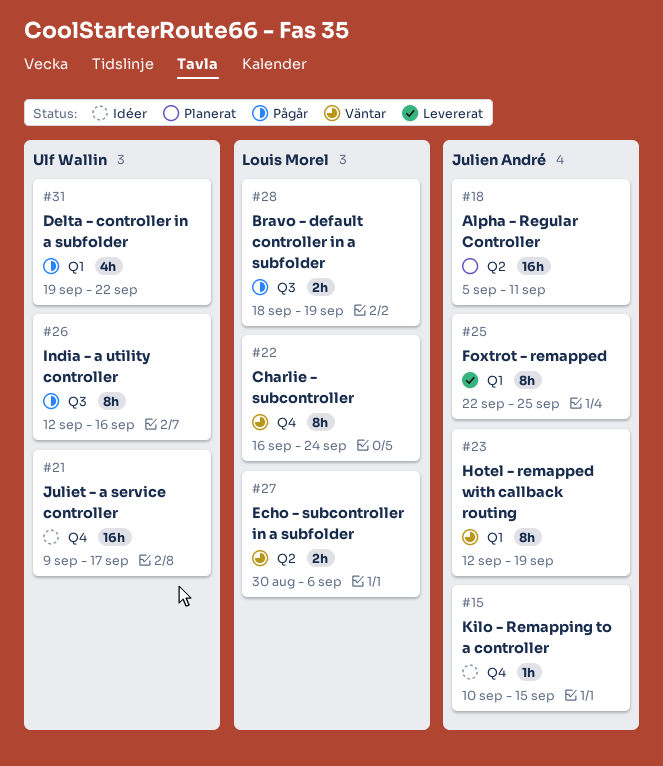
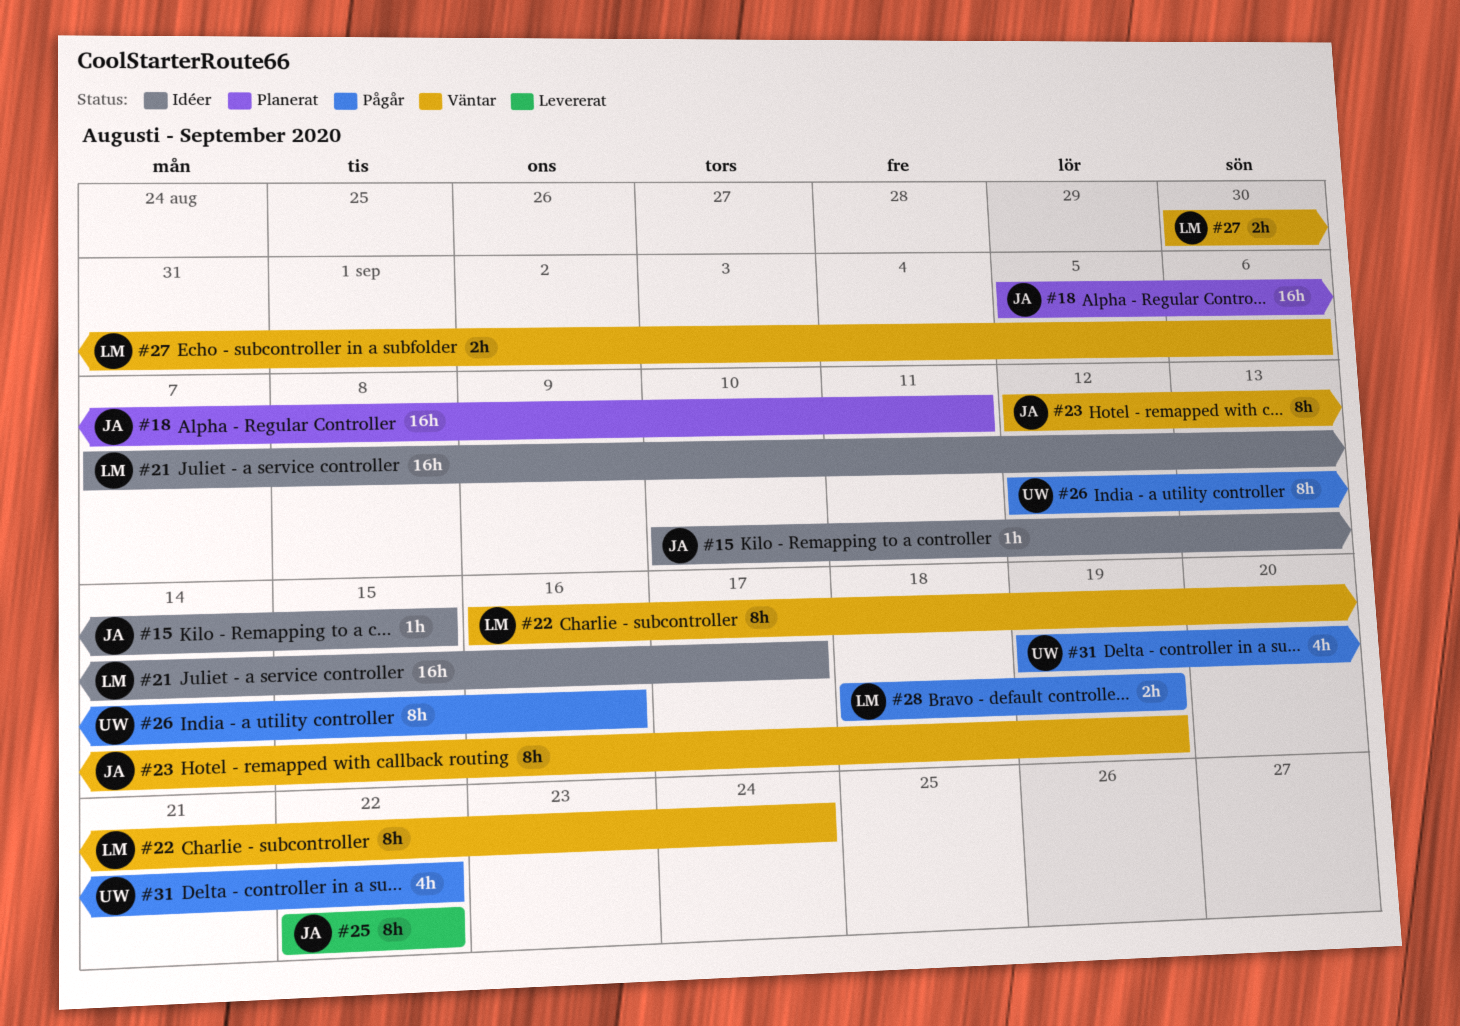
#21, owner: Ulf Wallin -> Louis Morel
#21, start: Sep 9 -> Sep 7
#25, due: Sep 25 -> Sep 22

